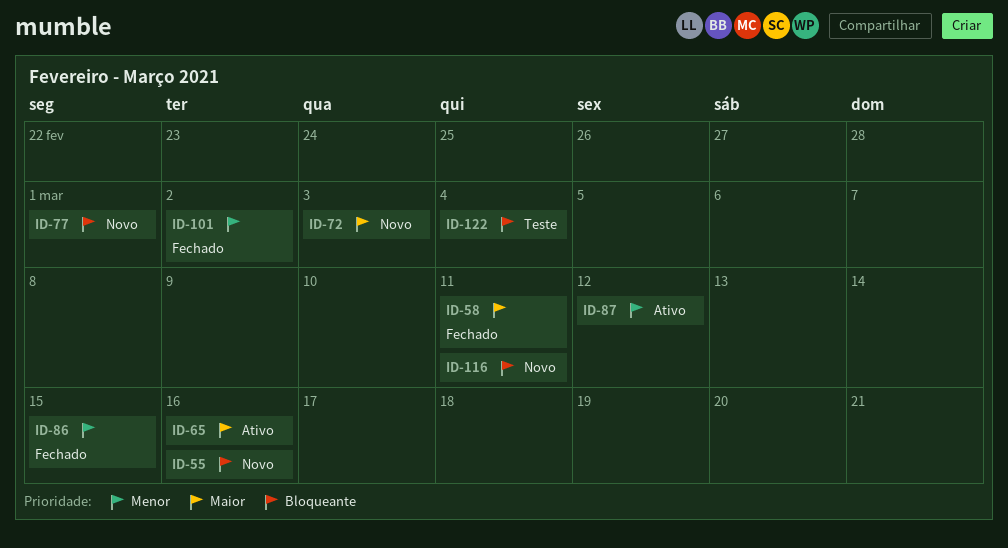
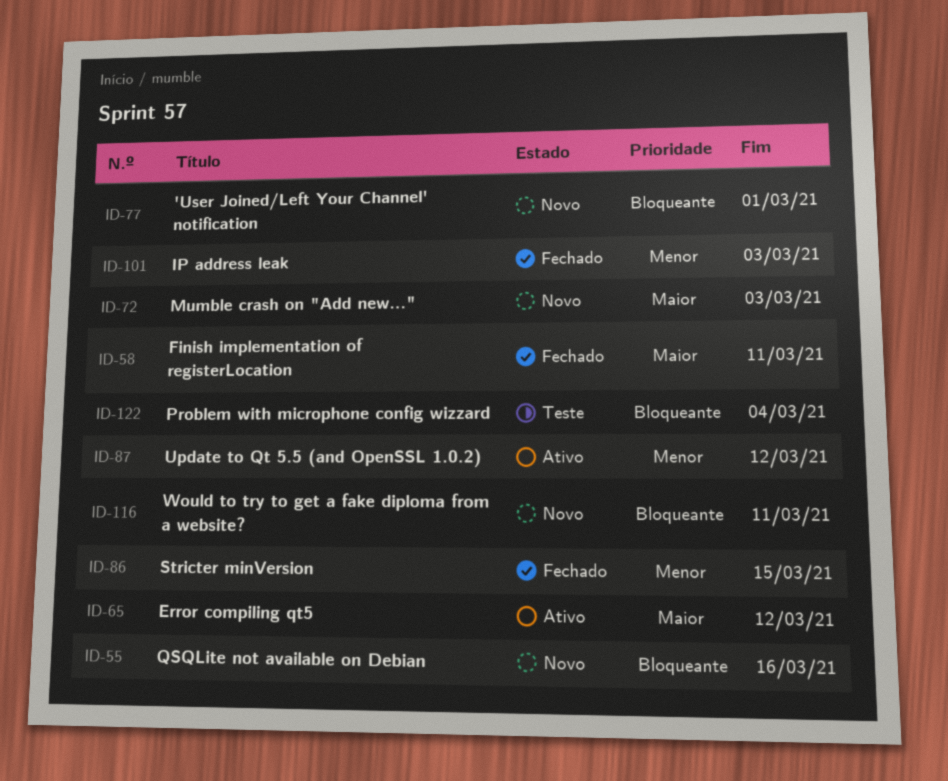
ID-65, due: Mar 16 -> Mar 12
ID-101, due: Mar 2 -> Mar 3

